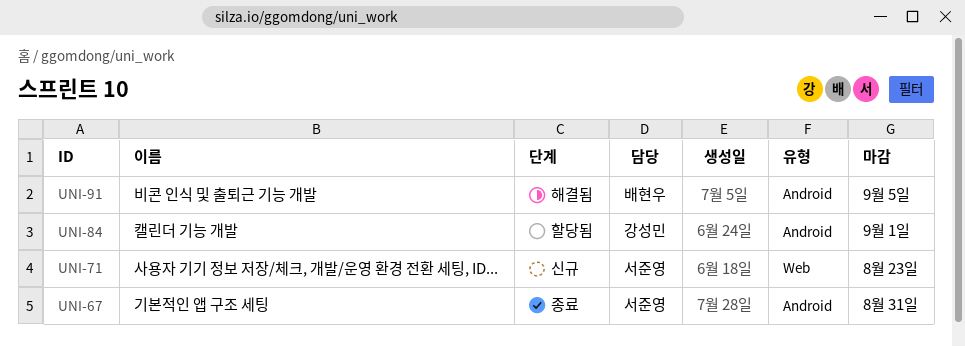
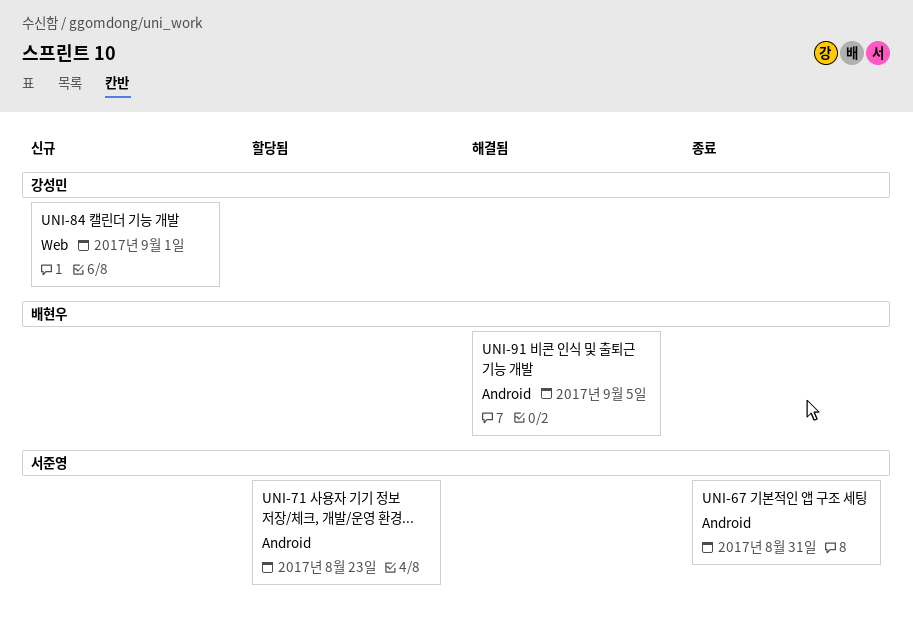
UNI-71, status: 신규 -> 할당됨
UNI-71, label: Web -> Android
UNI-84, status: 할당됨 -> 신규
UNI-84, label: Android -> Web

